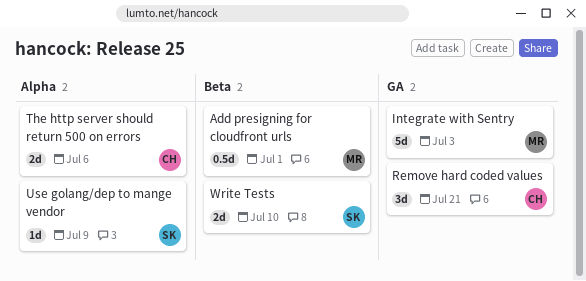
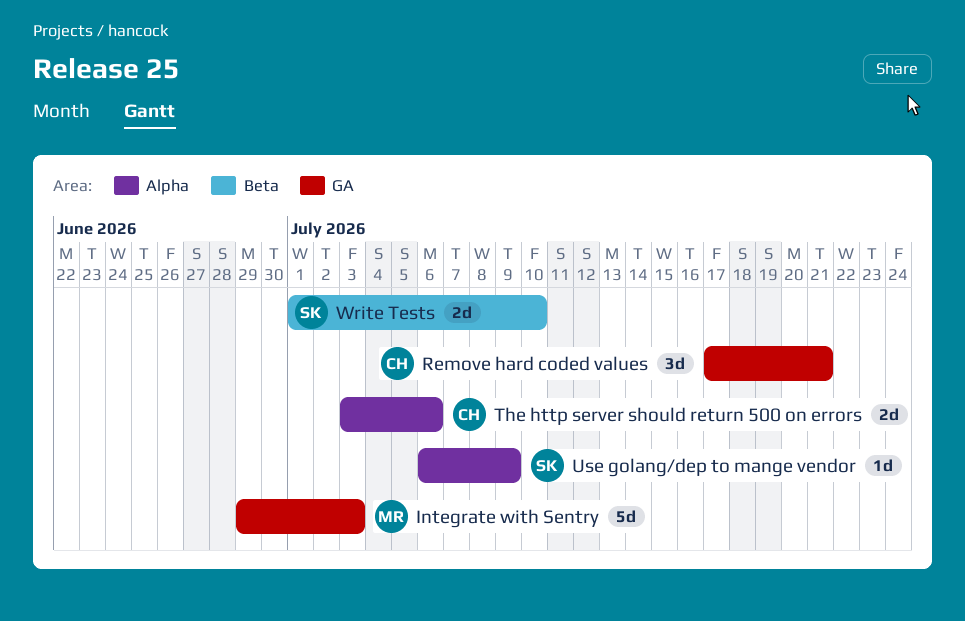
Add presigning for cloudfront urls: present -> none

